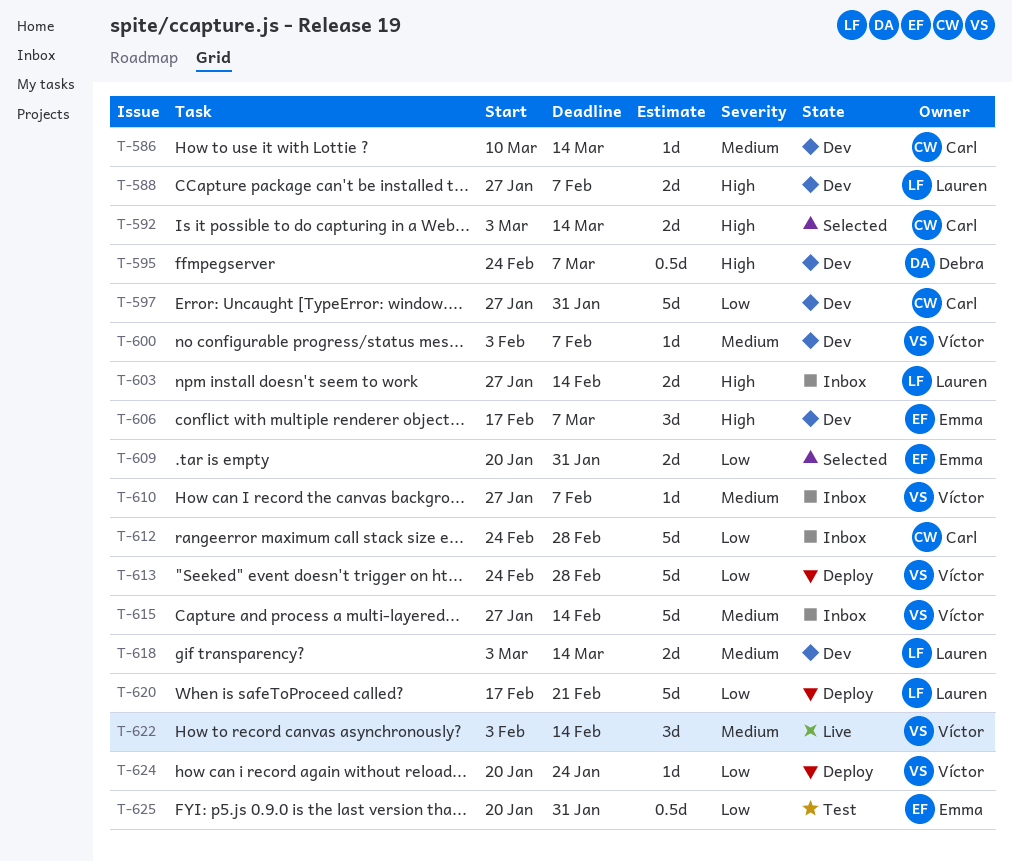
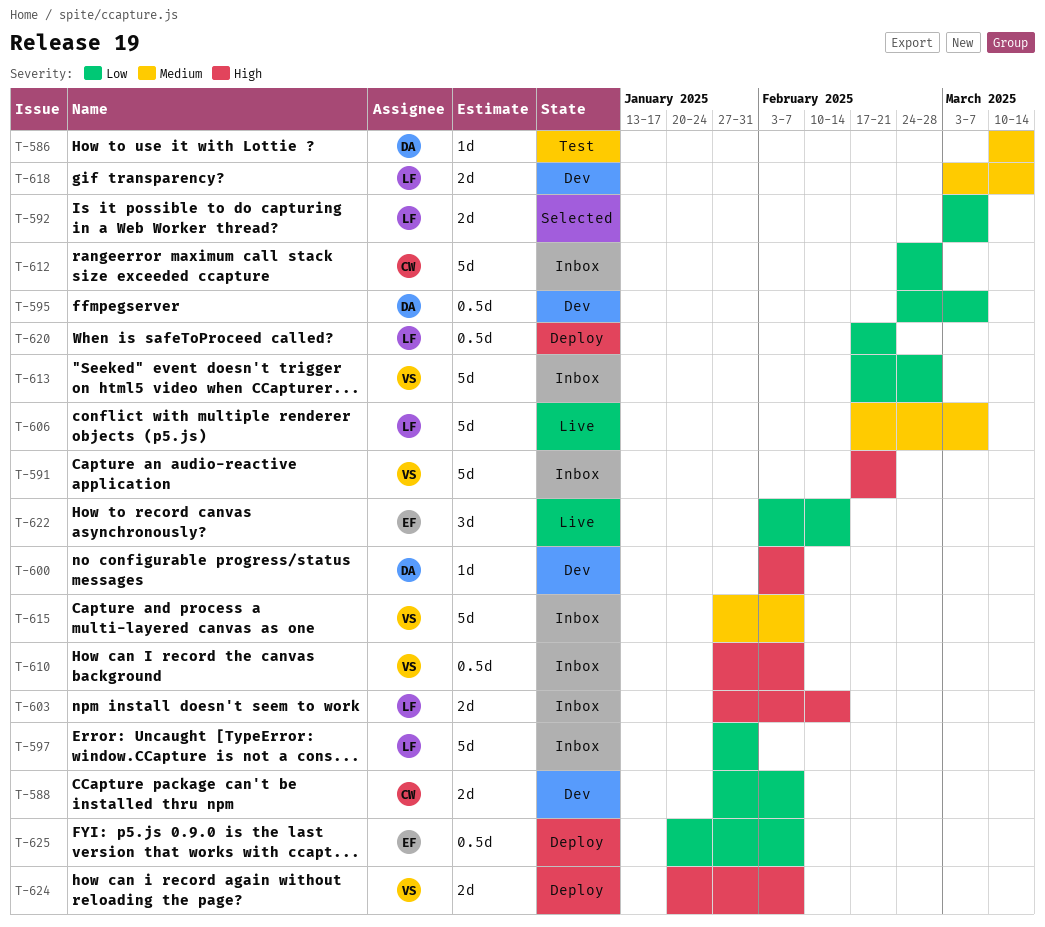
T-586, status: Dev -> Test
T-586, owner: Carl -> Debra
T-588, owner: Lauren -> Carl
T-588, priority: High -> Low
T-591: none -> present
T-592, owner: Carl -> Lauren
T-592, priority: High -> Low
T-592, due: Mar 14 -> Mar 7
T-595, priority: High -> Low
T-597, status: Dev -> Inbox
T-597, owner: Carl -> Lauren
T-600, owner: Víctor -> Debra
T-600, priority: Medium -> High
T-606, status: Dev -> Live
T-606, owner: Emma -> Lauren
T-606, priority: High -> Medium
T-606, estimate: 3d -> 5d
T-609: present -> none
T-610, priority: Medium -> High
T-610, estimate: 1d -> 0.5d
T-613, status: Deploy -> Inbox
T-613, start: Feb 24 -> Feb 17
T-615, due: Feb 14 -> Feb 7
T-620, estimate: 5d -> 0.5d
T-622, owner: Víctor -> Emma
T-622, priority: Medium -> Low
T-624, priority: Low -> High
T-624, estimate: 1d -> 2d
T-624, due: Jan 24 -> Feb 7
T-625, status: Test -> Deploy
T-625, due: Jan 31 -> Feb 7

